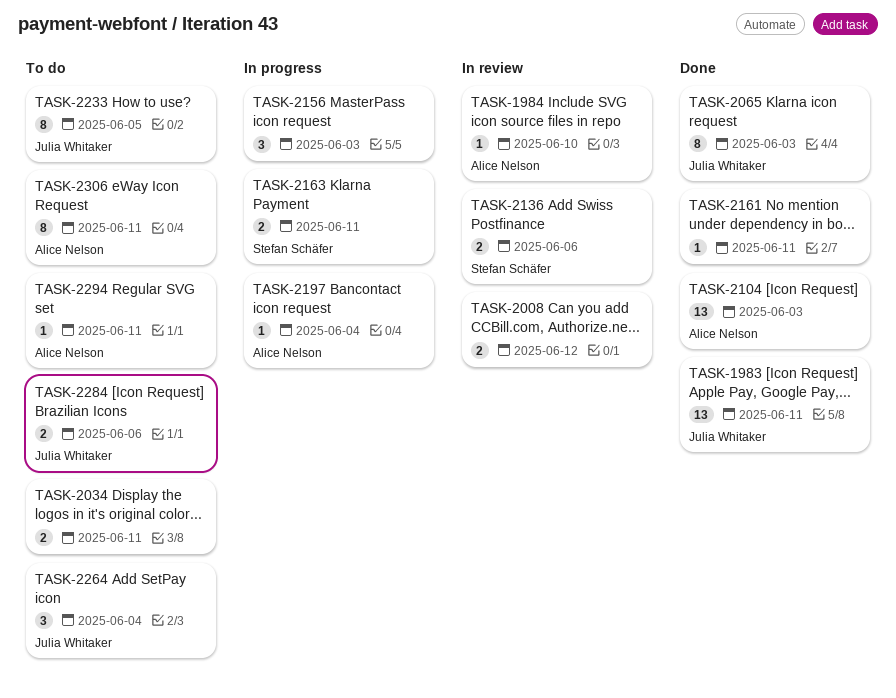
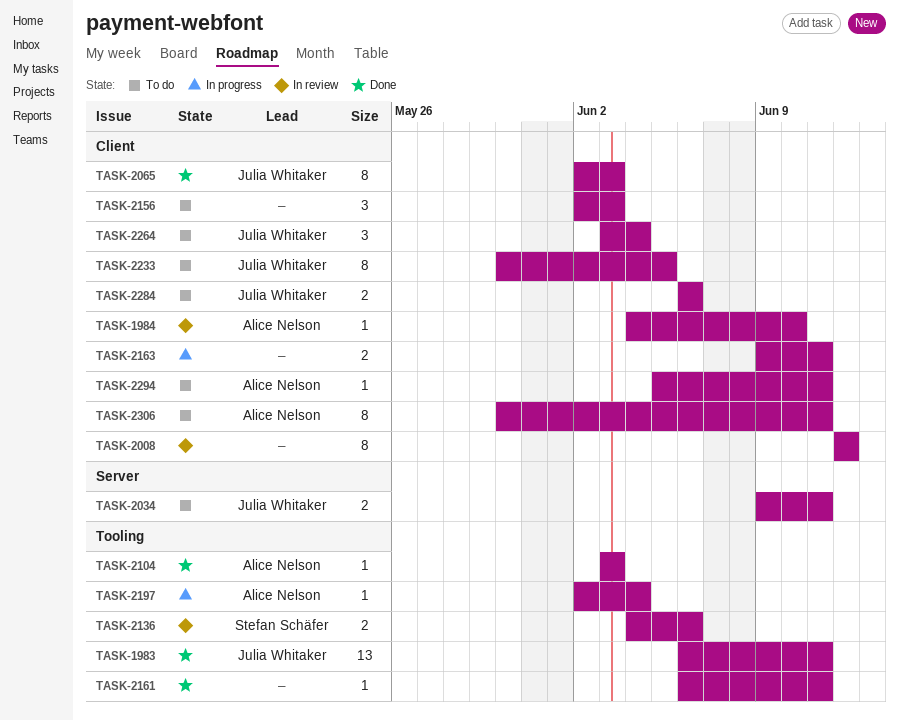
TASK-2008, estimate: 2 -> 8
TASK-2034, owner: none -> Julia Whitaker
TASK-2104, estimate: 13 -> 1
TASK-2156, status: In progress -> To do
TASK-2163, owner: Stefan Schäfer -> none

